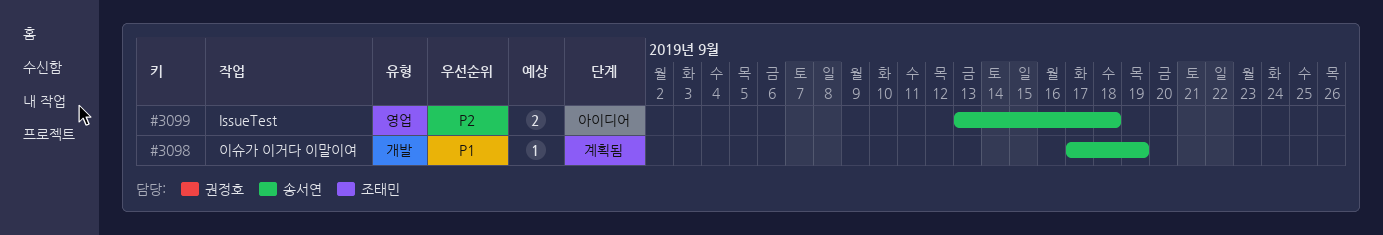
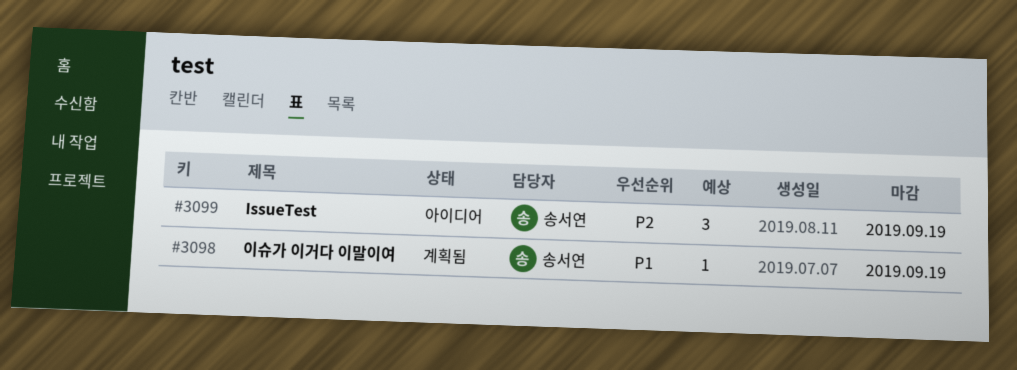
#3099, estimate: 2 -> 3
#3099, due: Sep 18 -> Sep 19

